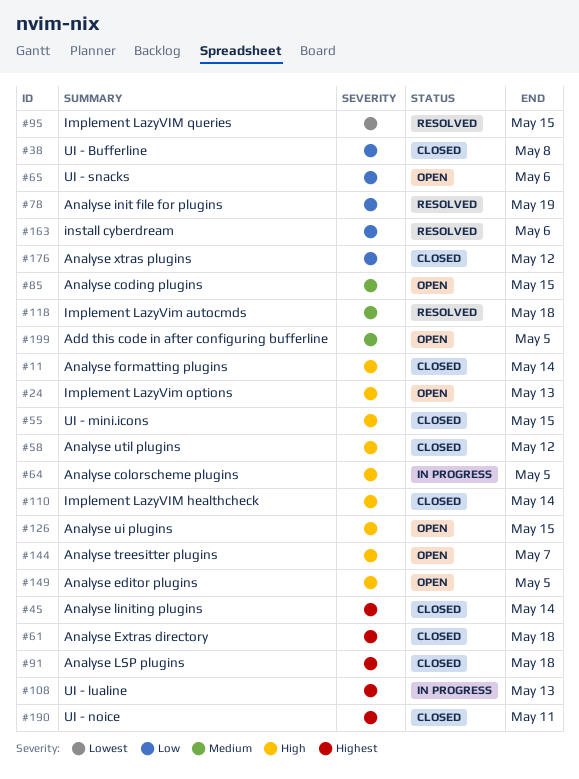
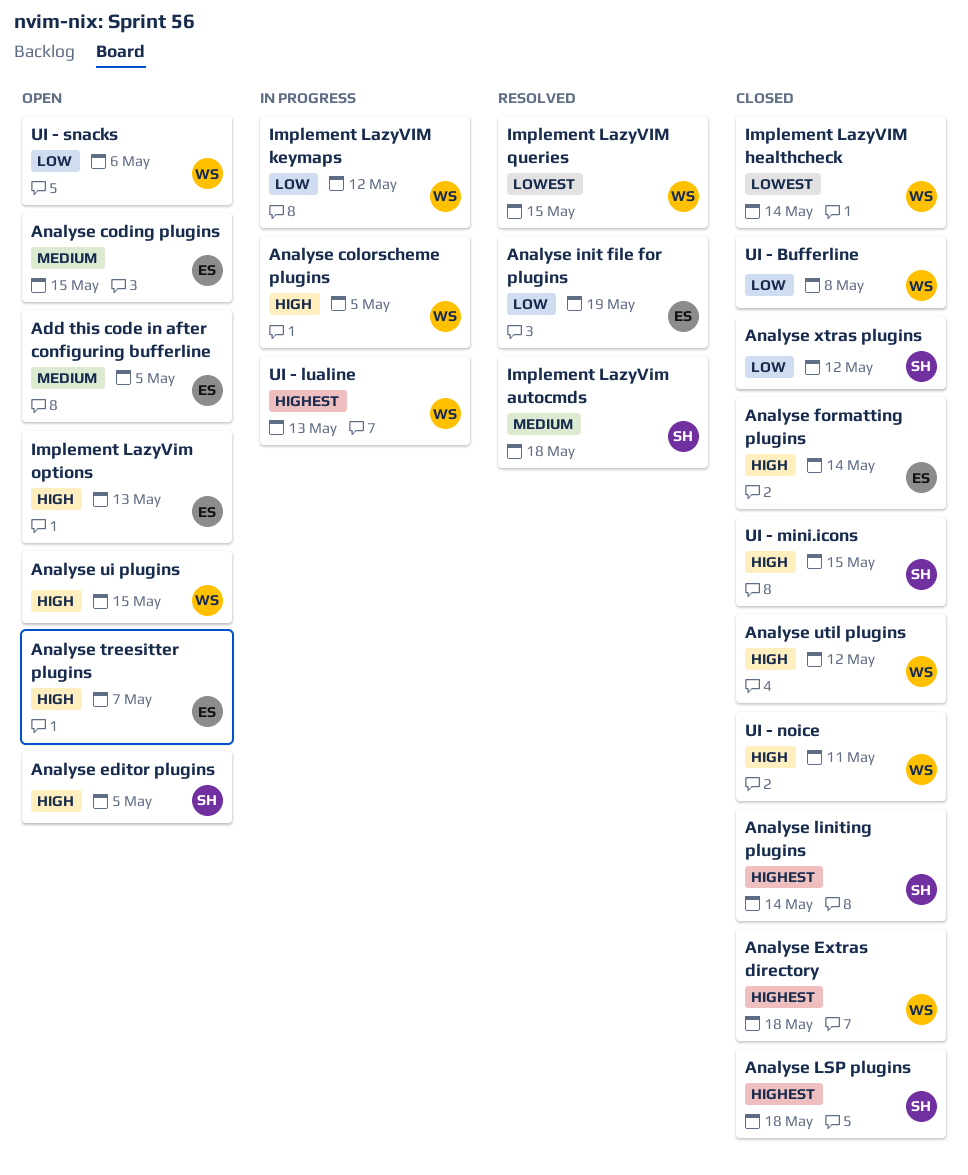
Implement LazyVIM healthcheck, priority: High -> Lowest
Implement LazyVIM keymaps: none -> present
install cyberdream: present -> none
UI - noice, priority: Highest -> High

